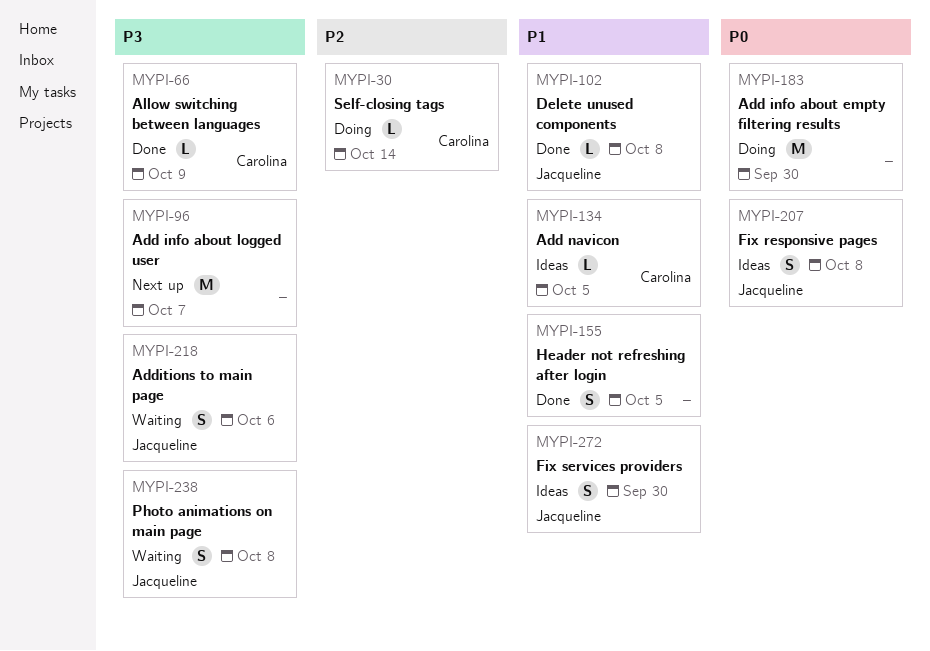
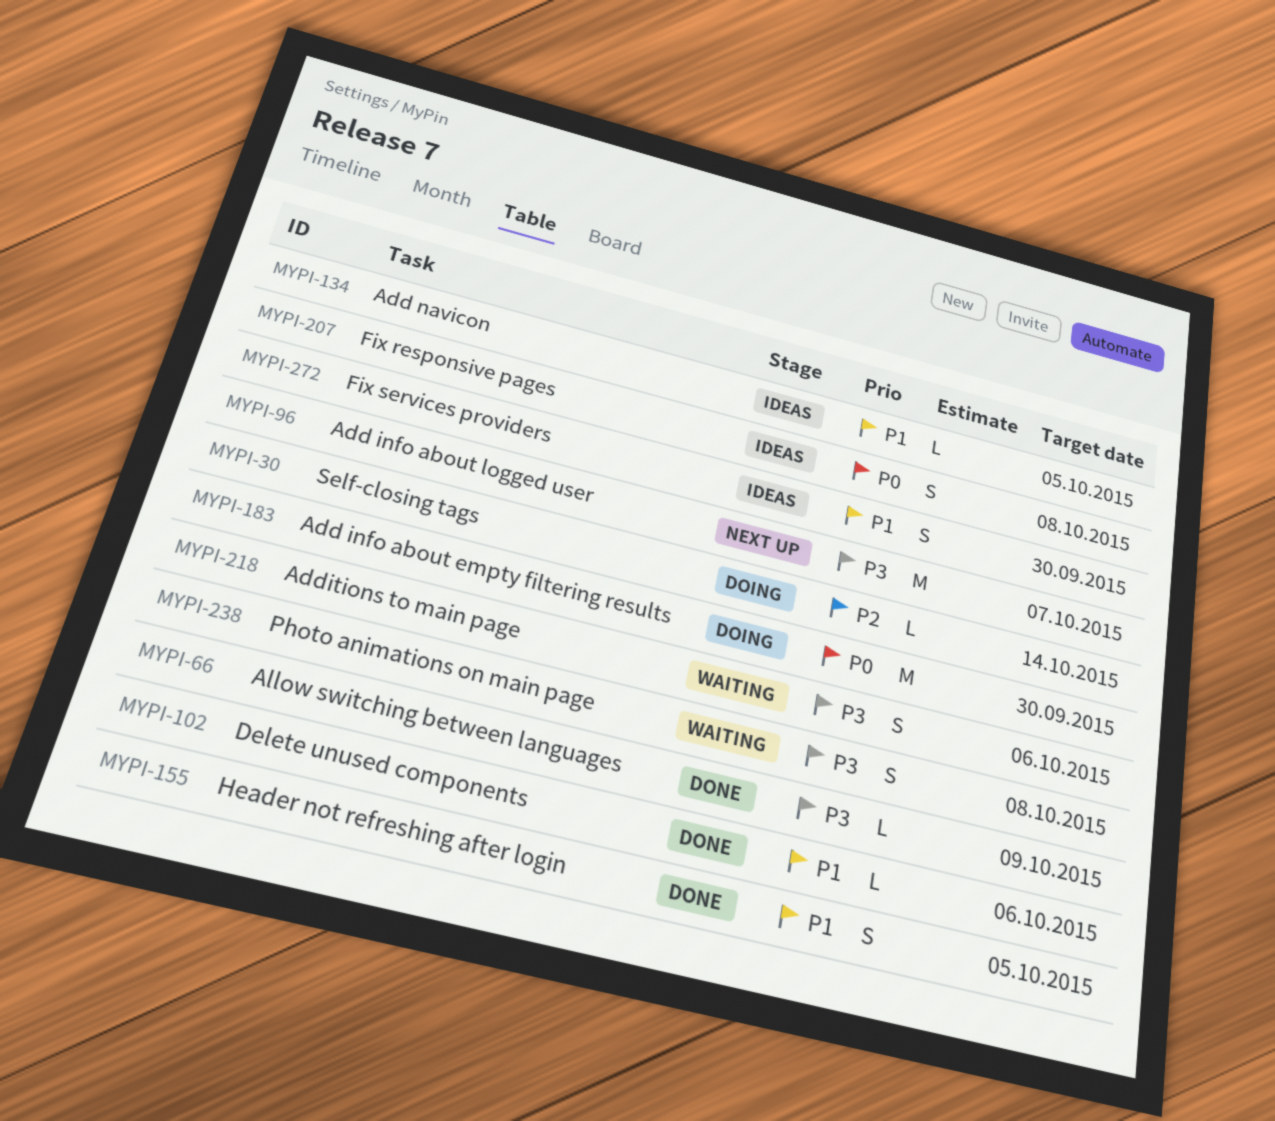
MYPI-102, due: Oct 8 -> Oct 6

